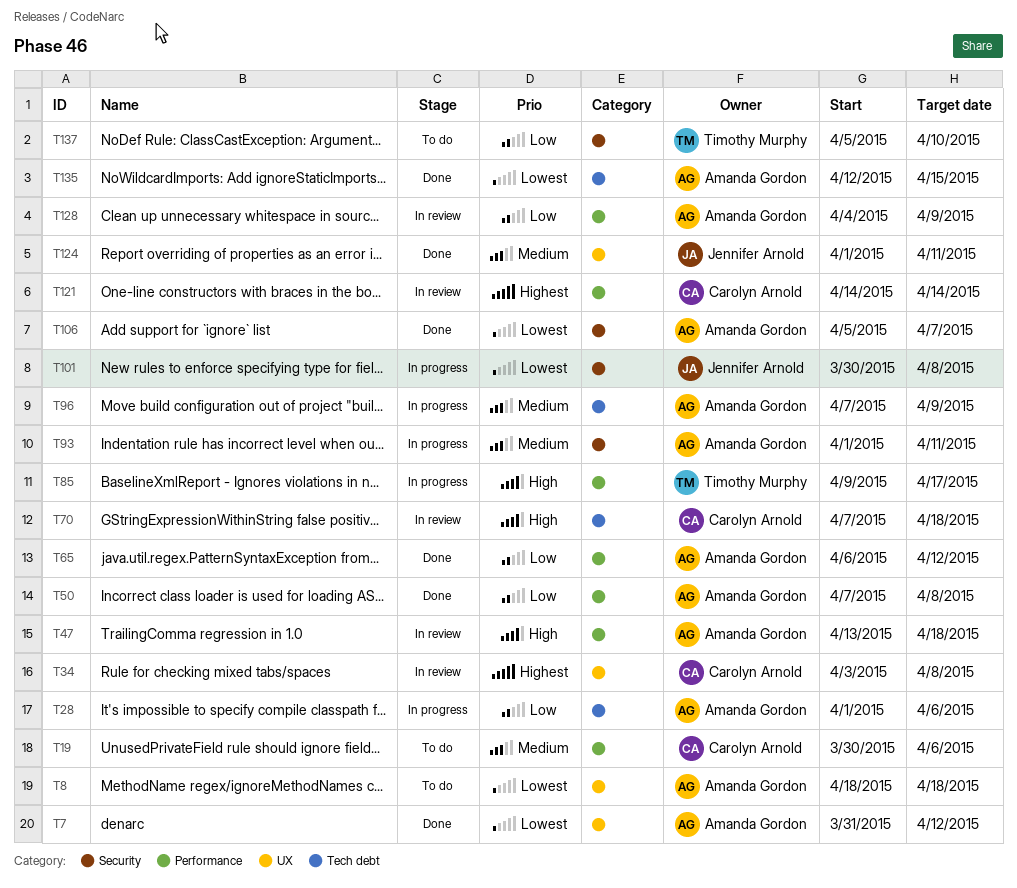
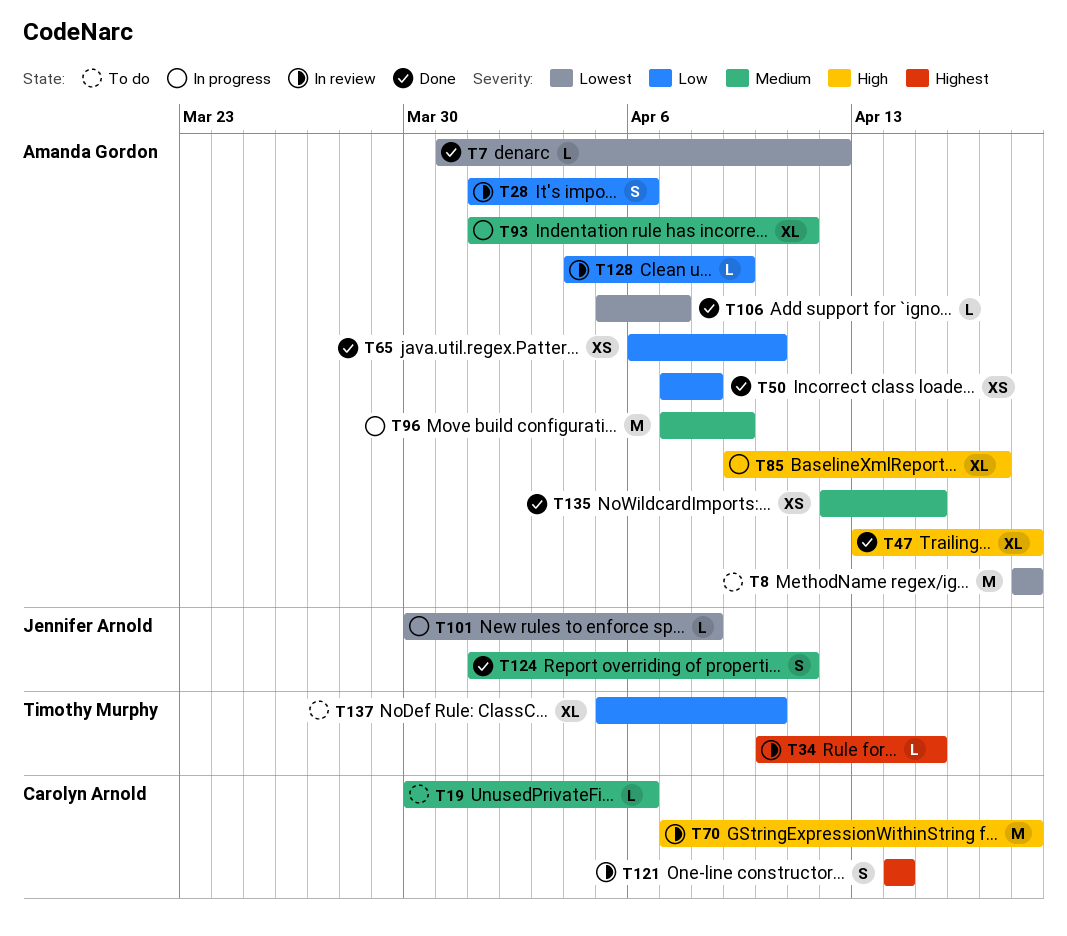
T28, status: In progress -> In review
T34, owner: Carolyn Arnold -> Timothy Murphy
T34, start: Apr 3 -> Apr 10
T34, due: Apr 8 -> Apr 15
T47, status: In review -> Done
T65, due: Apr 12 -> Apr 10
T85, owner: Timothy Murphy -> Amanda Gordon
T135, priority: Lowest -> Medium

